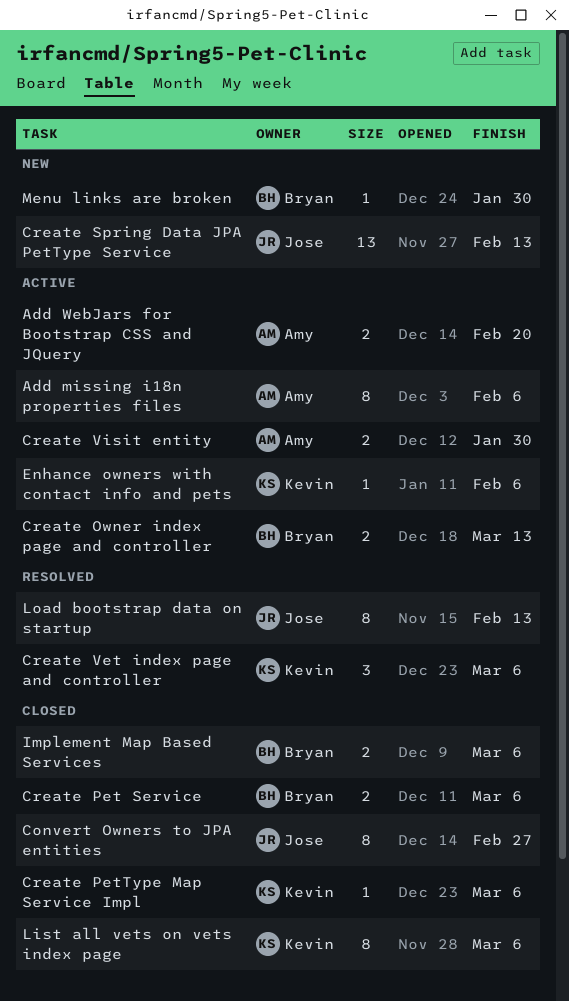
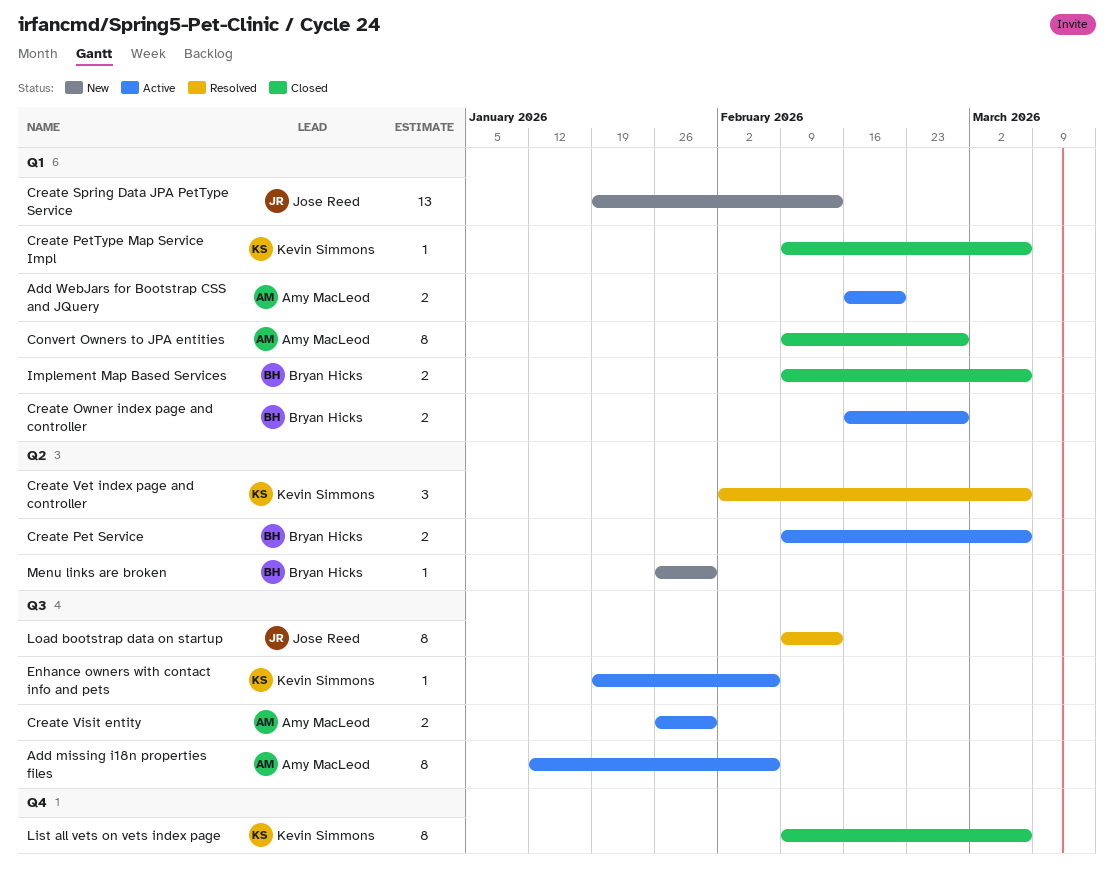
Convert Owners to JPA entities, owner: Jose Reed -> Amy MacLeod
Create Owner index page and controller, due: Mar 13 -> Feb 27
Create Pet Service, status: Closed -> Active

